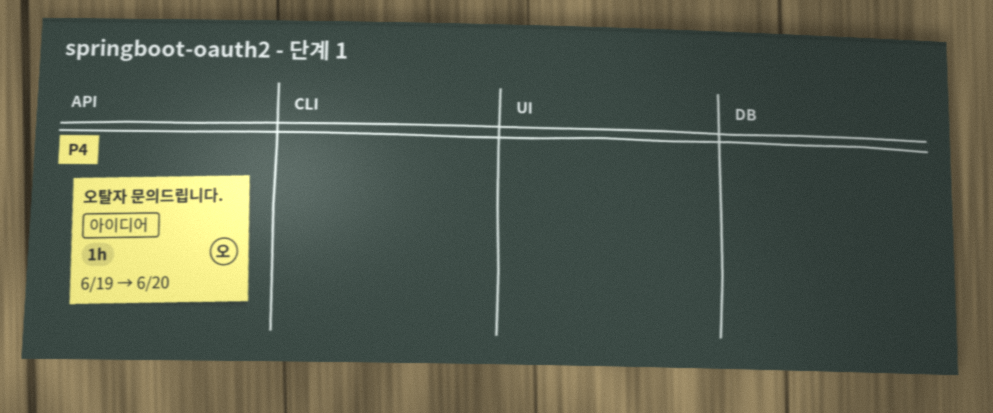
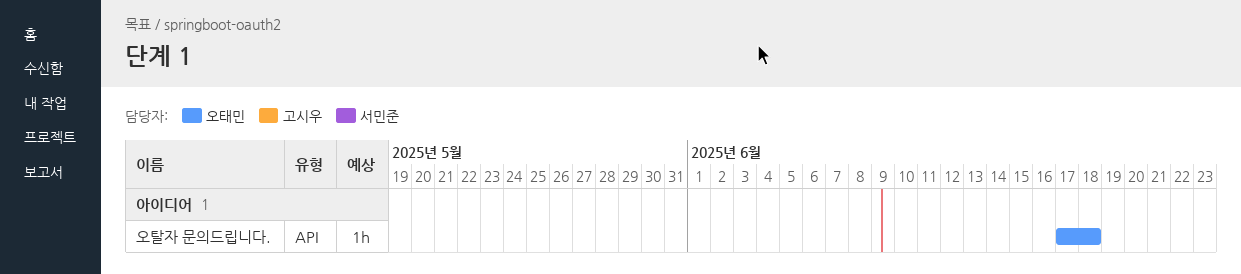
오탈자 문의드립니다., start: Jun 19 -> Jun 17
오탈자 문의드립니다., due: Jun 20 -> Jun 18

